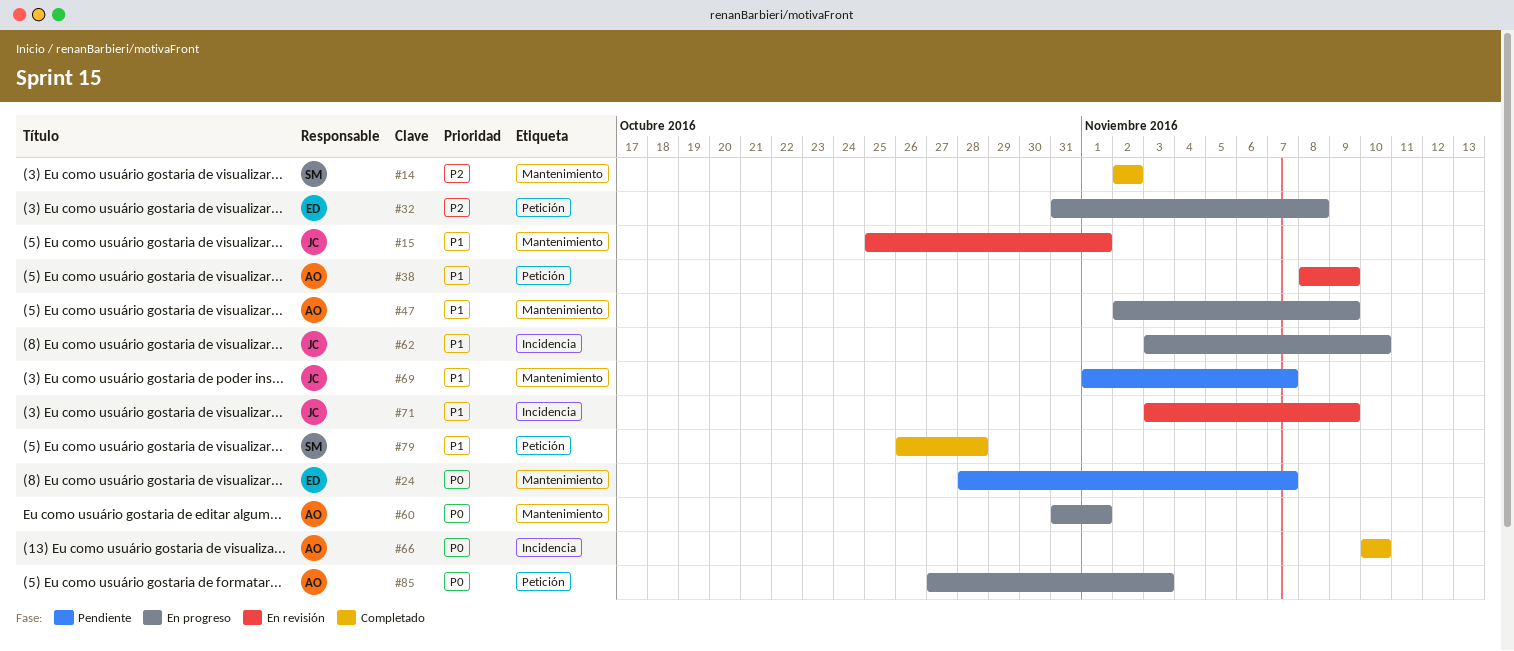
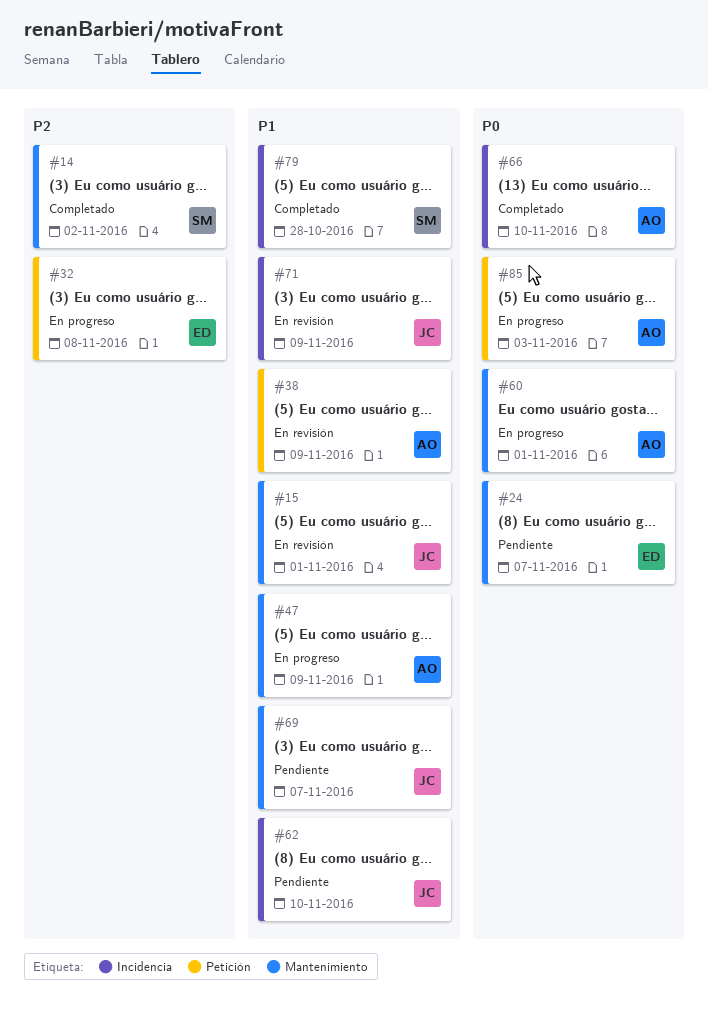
#62, status: En progreso -> Pendiente
#79, label: Petición -> Incidencia

